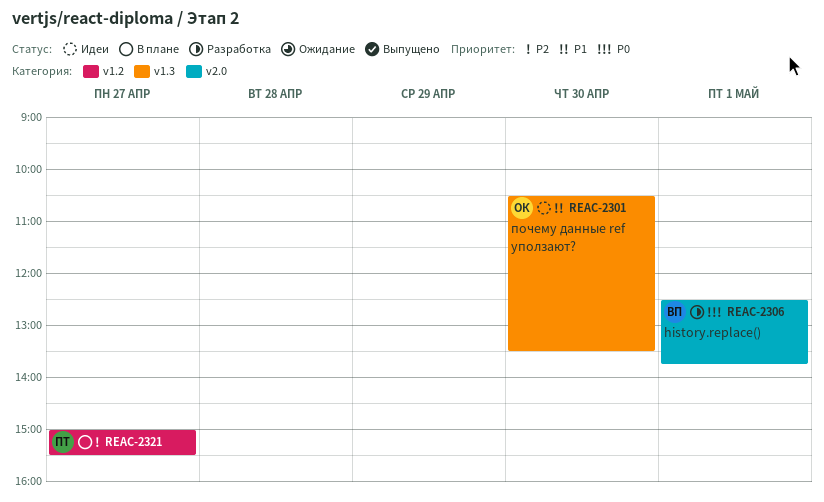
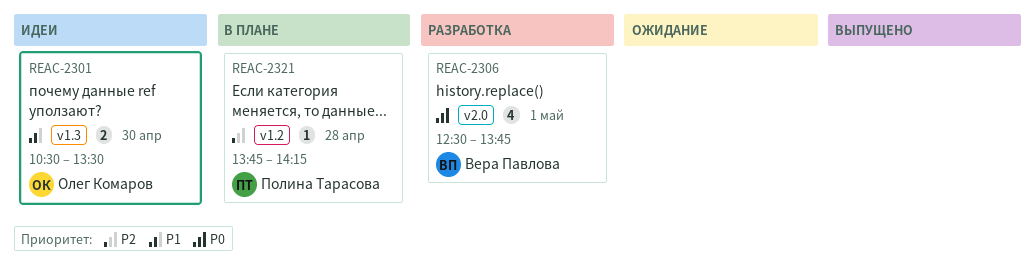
REAC-2321, day: Apr 27 -> Apr 28
REAC-2321, begins: 15:00 -> 13:45
REAC-2321, ends: 15:30 -> 14:15

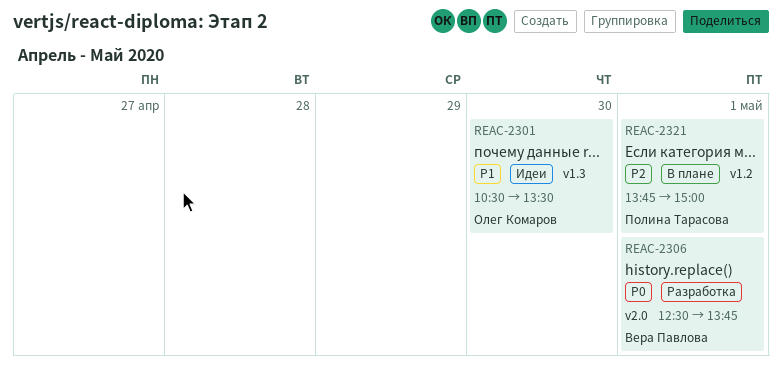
REAC-2321, day: Apr 28 -> May 1
REAC-2321, ends: 14:15 -> 15:00

